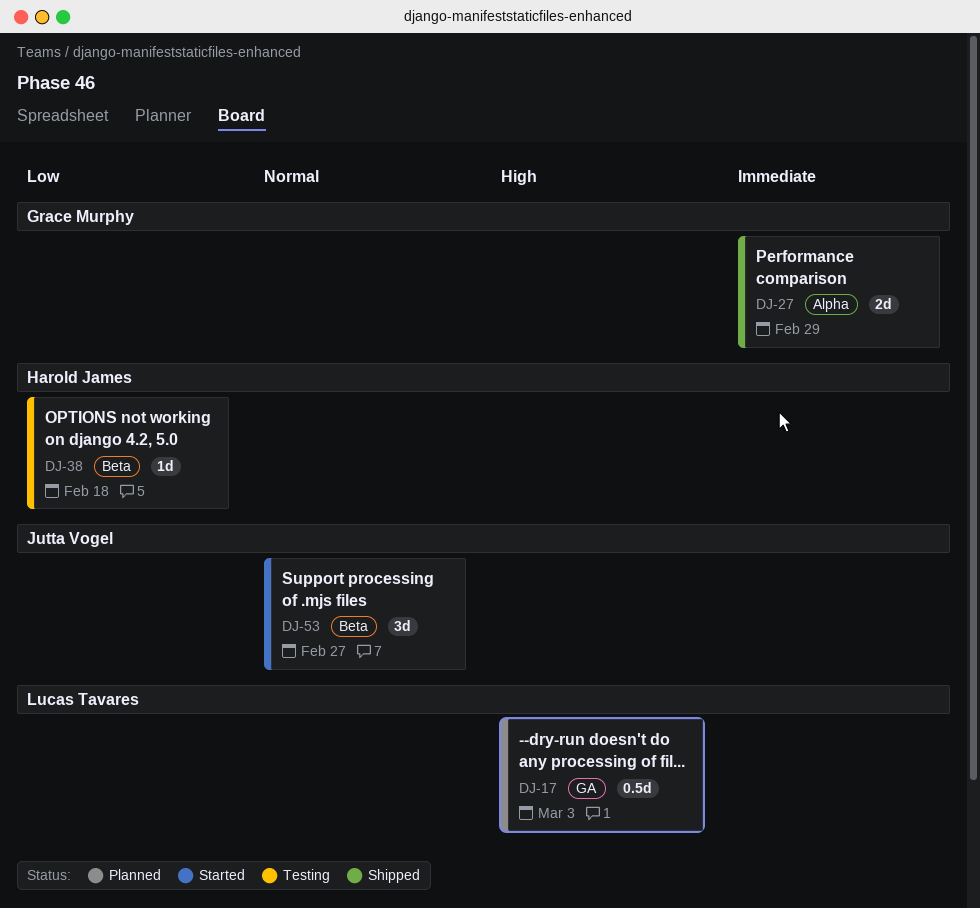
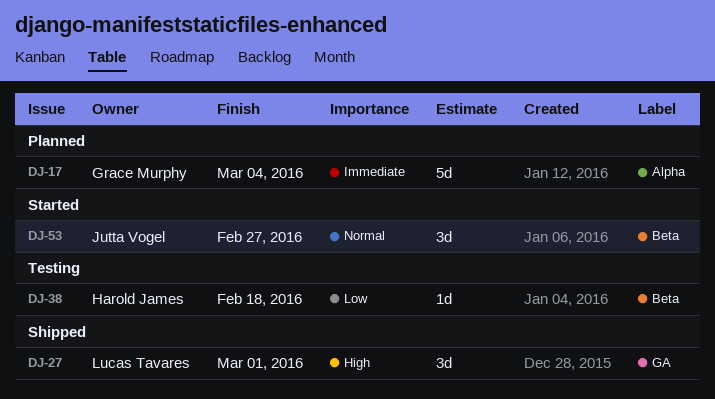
DJ-17, owner: Lucas Tavares -> Grace Murphy
DJ-17, priority: High -> Immediate
DJ-17, label: GA -> Alpha
DJ-17, estimate: 0.5d -> 5d
DJ-17, due: Mar 3 -> Mar 4
DJ-27, owner: Grace Murphy -> Lucas Tavares
DJ-27, priority: Immediate -> High
DJ-27, label: Alpha -> GA
DJ-27, estimate: 2d -> 3d
DJ-27, due: Feb 29 -> Mar 1

